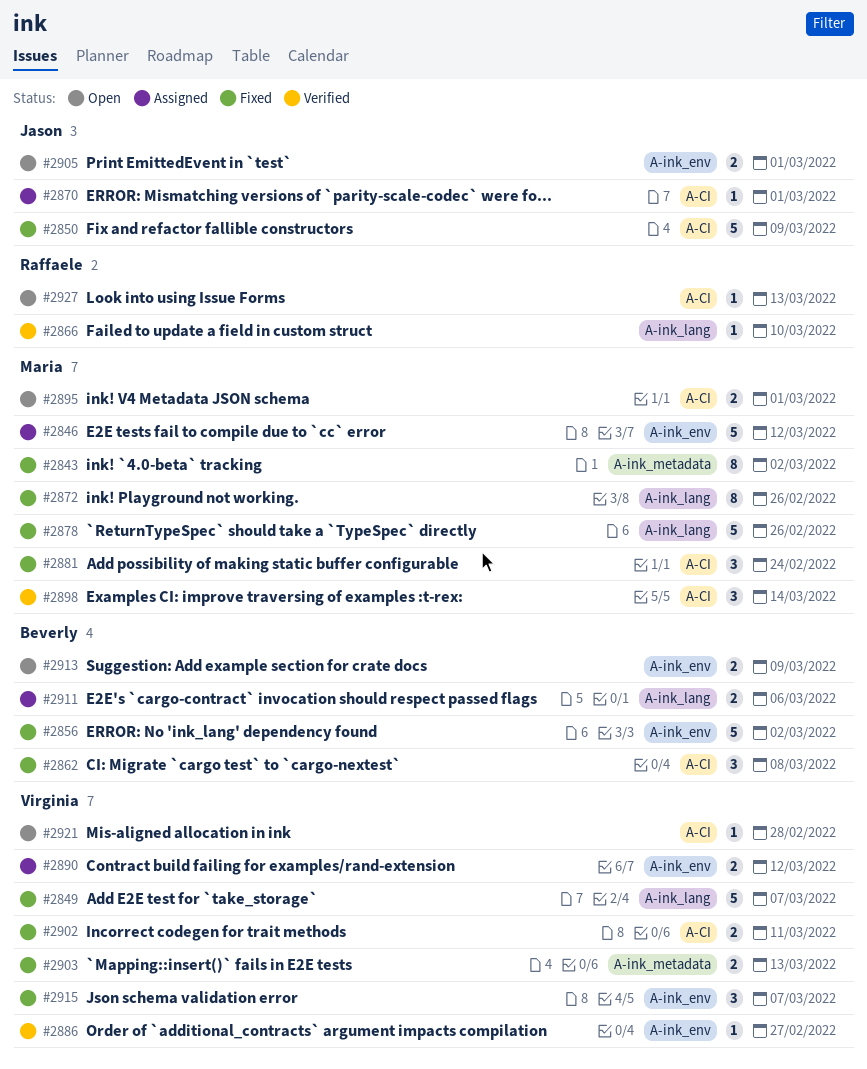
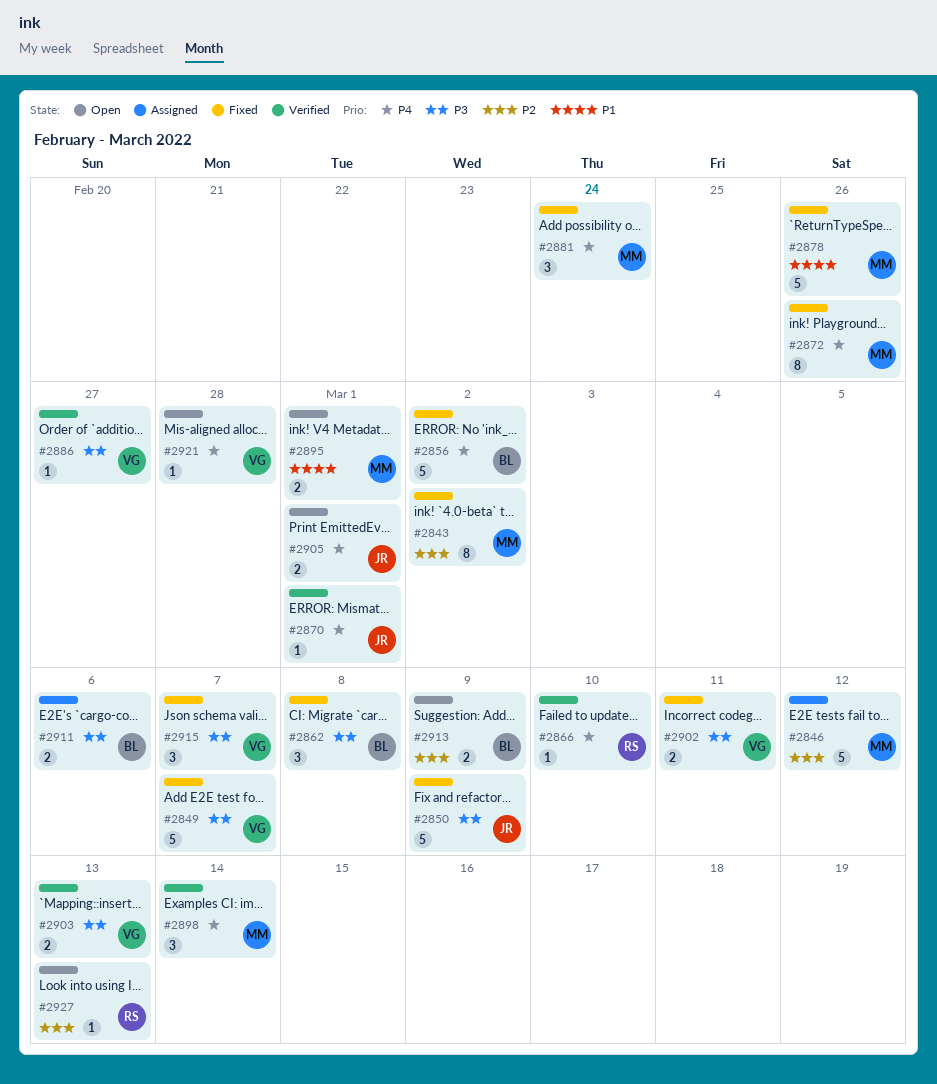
#2870, status: Assigned -> Verified
#2890: present -> none
#2903, status: Fixed -> Verified

